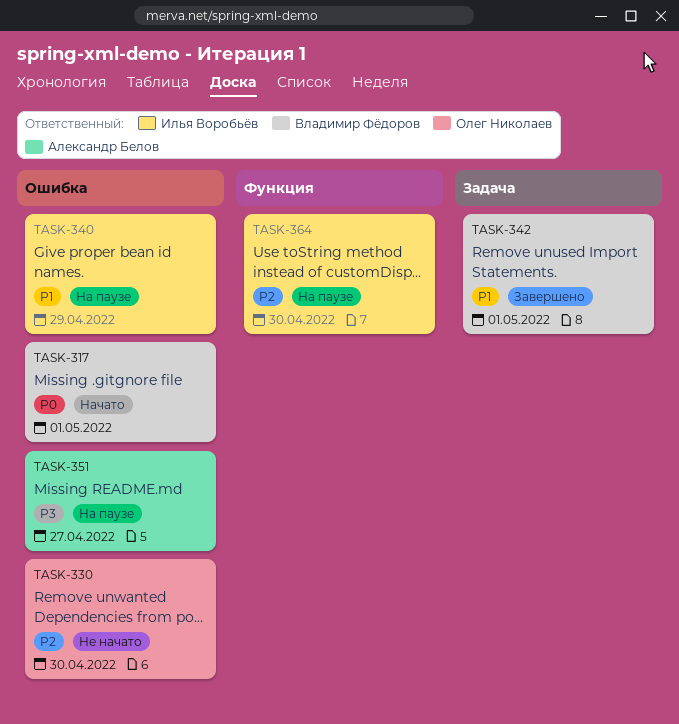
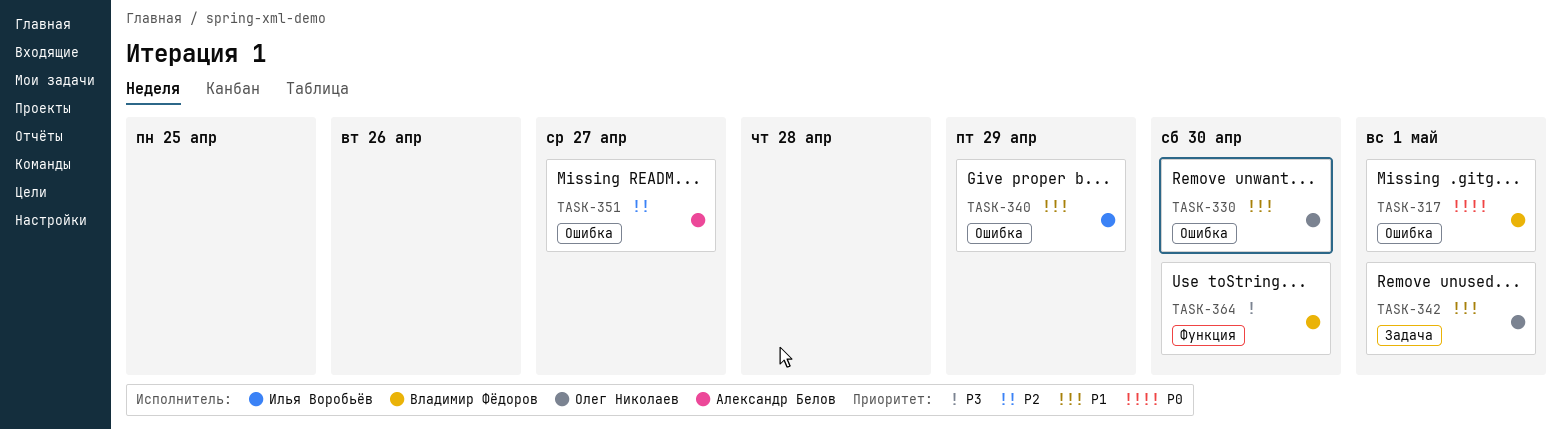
TASK-330, priority: P2 -> P1
TASK-342, owner: Владимир Фёдоров -> Олег Николаев
TASK-351, priority: P3 -> P2
TASK-364, owner: Илья Воробьёв -> Владимир Фёдоров
TASK-364, priority: P2 -> P3

